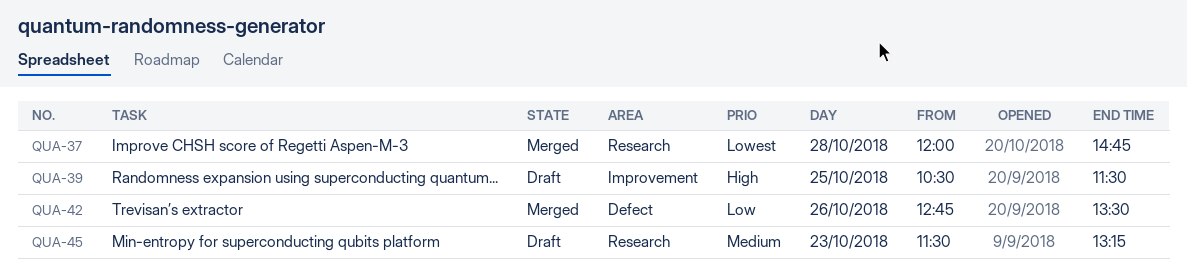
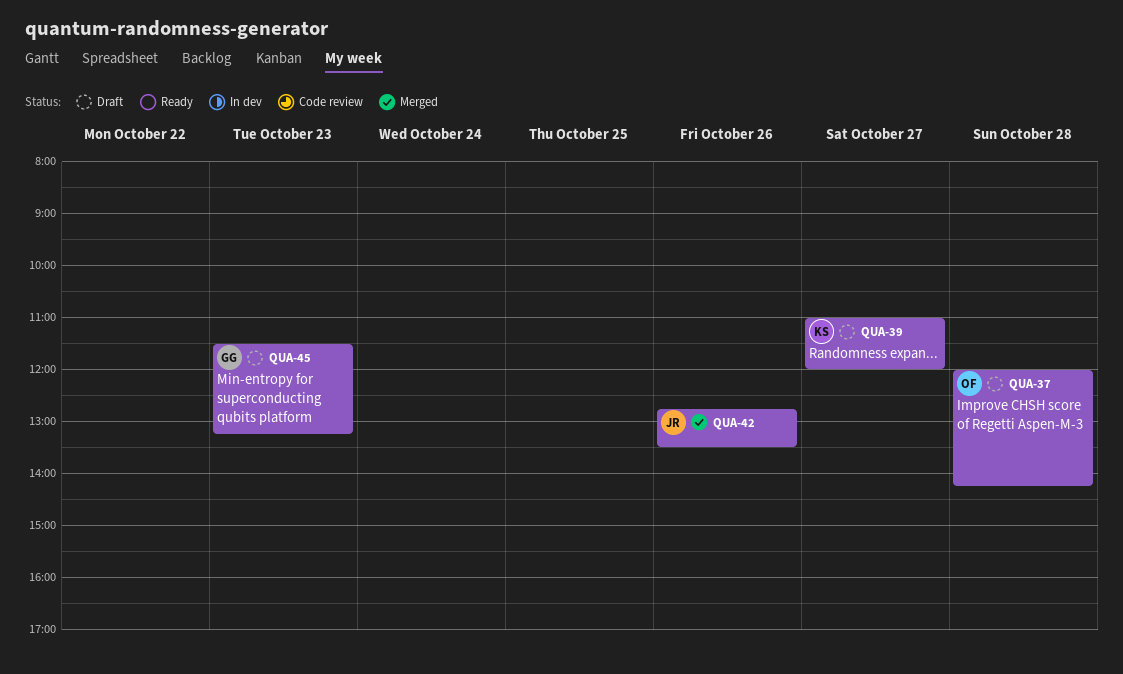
QUA-37, status: Merged -> Draft
QUA-37, ends: 14:45 -> 14:15
QUA-39, day: Oct 25 -> Oct 27
QUA-39, begins: 10:30 -> 11:00
QUA-39, ends: 11:30 -> 12:00

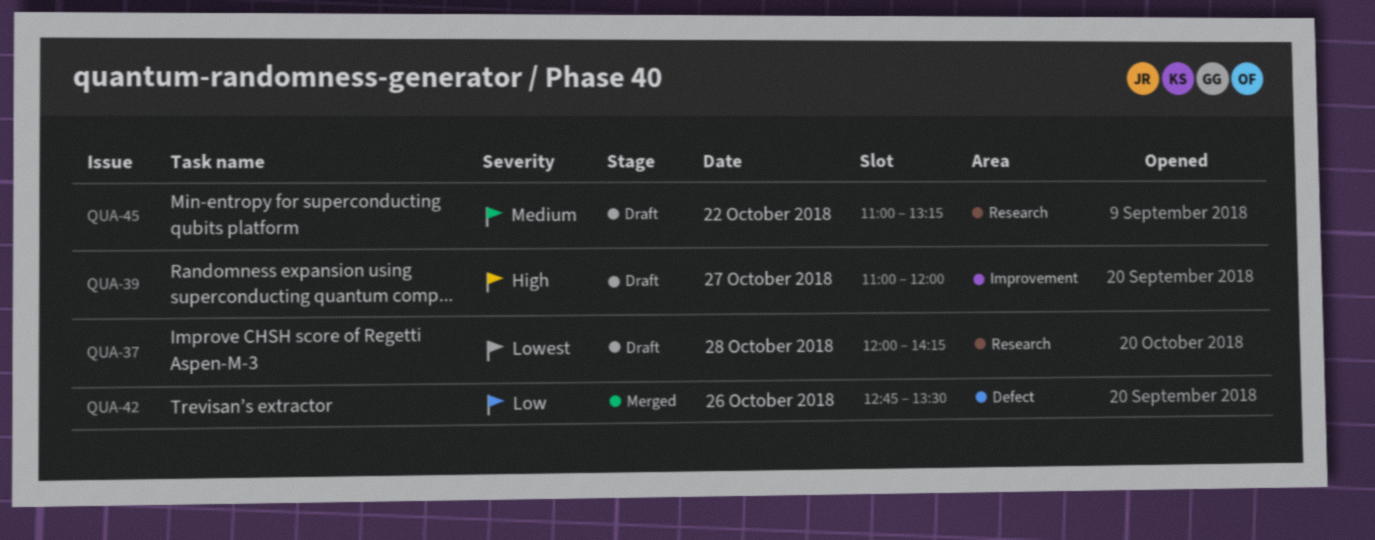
QUA-45, day: Oct 23 -> Oct 22
QUA-45, begins: 11:30 -> 11:00

